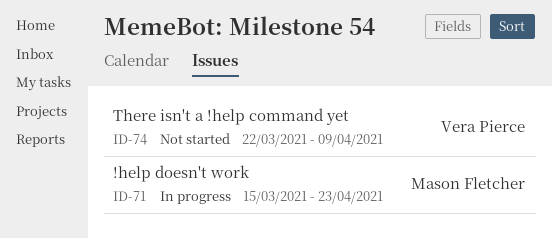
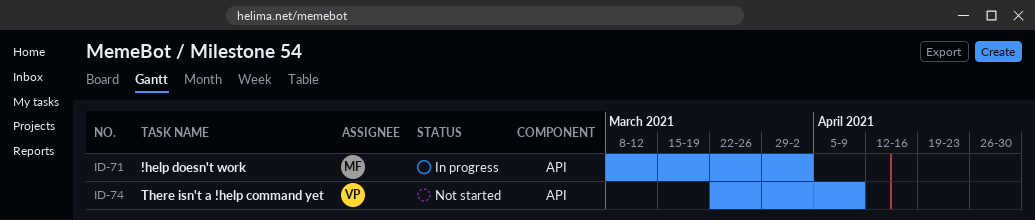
ID-71, start: Mar 15 -> Mar 8
ID-71, due: Apr 23 -> Apr 2

